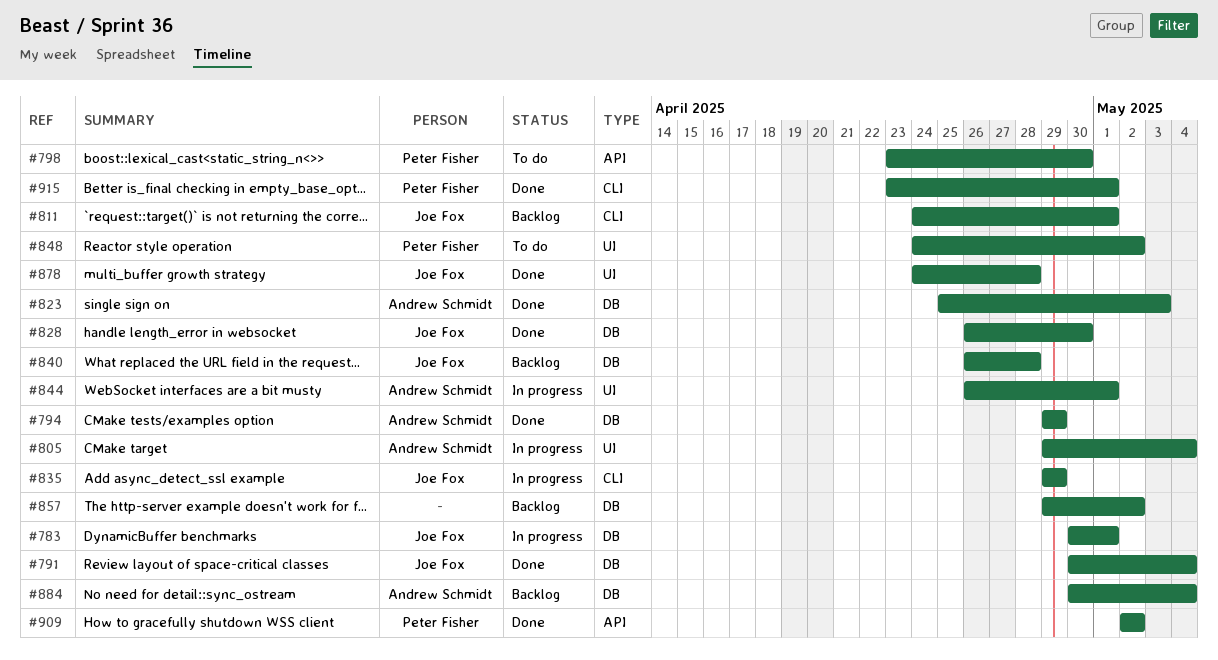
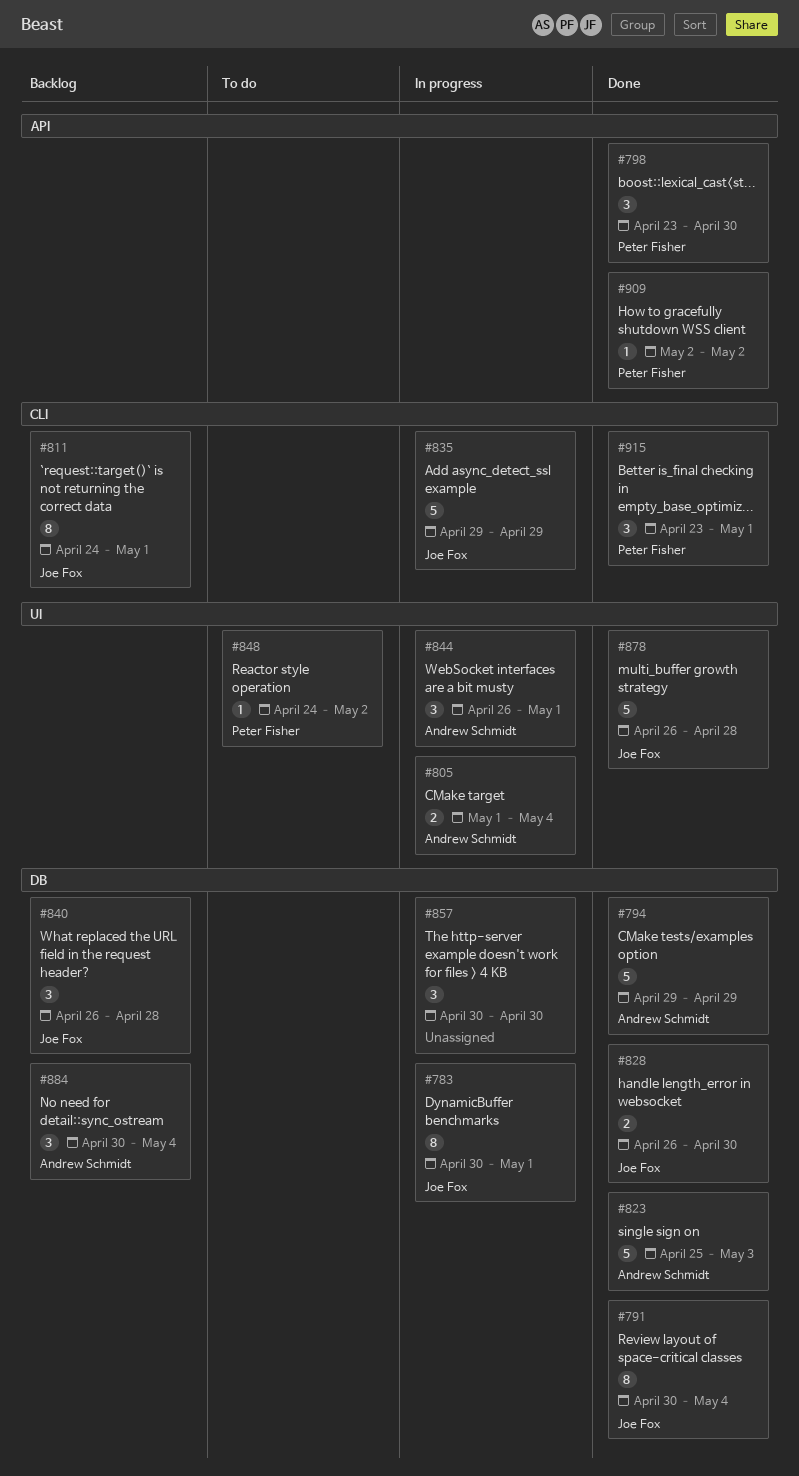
#798, status: To do -> Done
#805, start: Apr 29 -> May 1
#857, status: Backlog -> In progress
#857, start: Apr 29 -> Apr 30
#857, due: May 2 -> Apr 30
#878, start: Apr 24 -> Apr 26

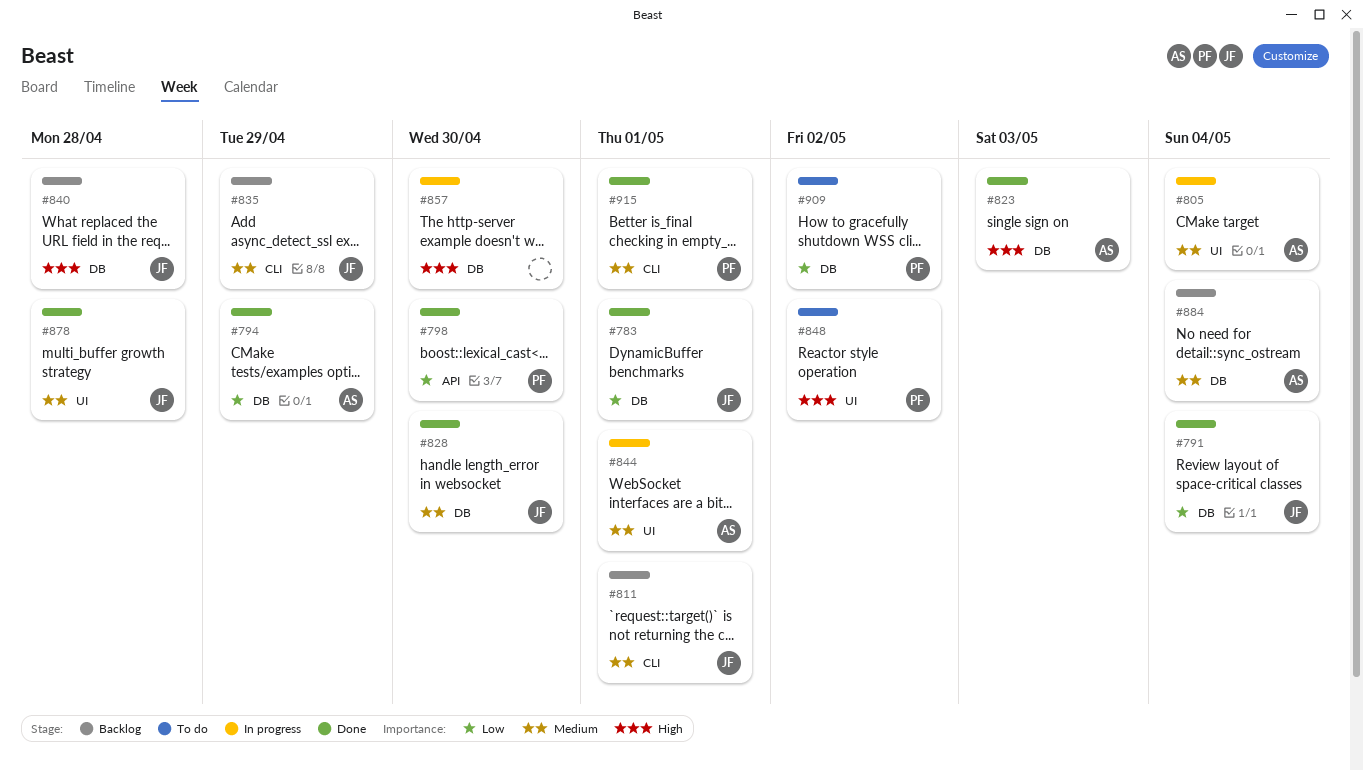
#783, status: In progress -> Done
#835, status: In progress -> Backlog
#909, status: Done -> To do
#909, label: API -> DB

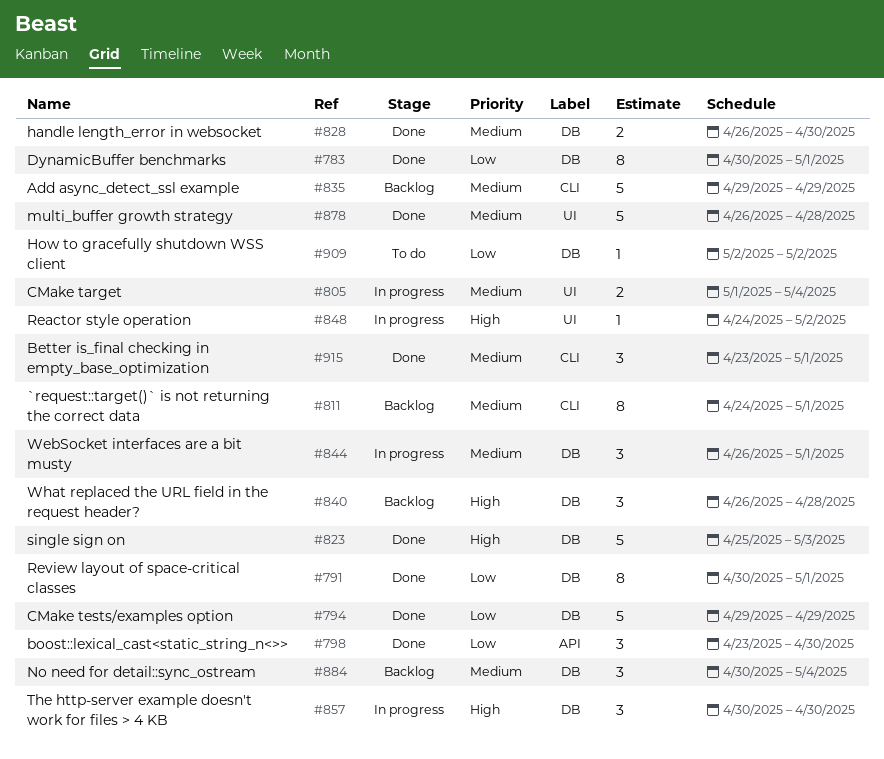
#791, due: May 4 -> May 1
#844, label: UI -> DB
#848, status: To do -> In progress

